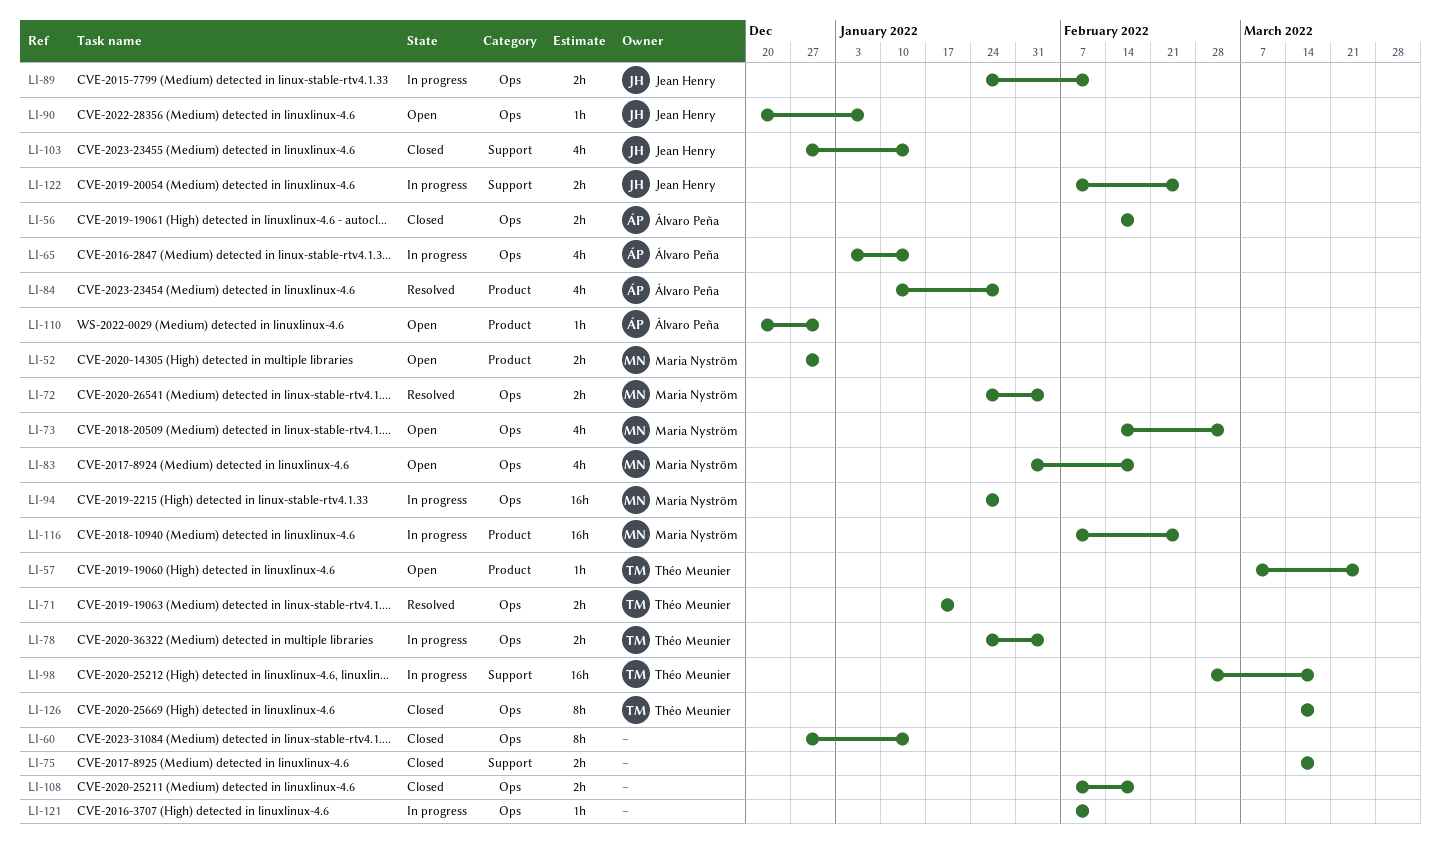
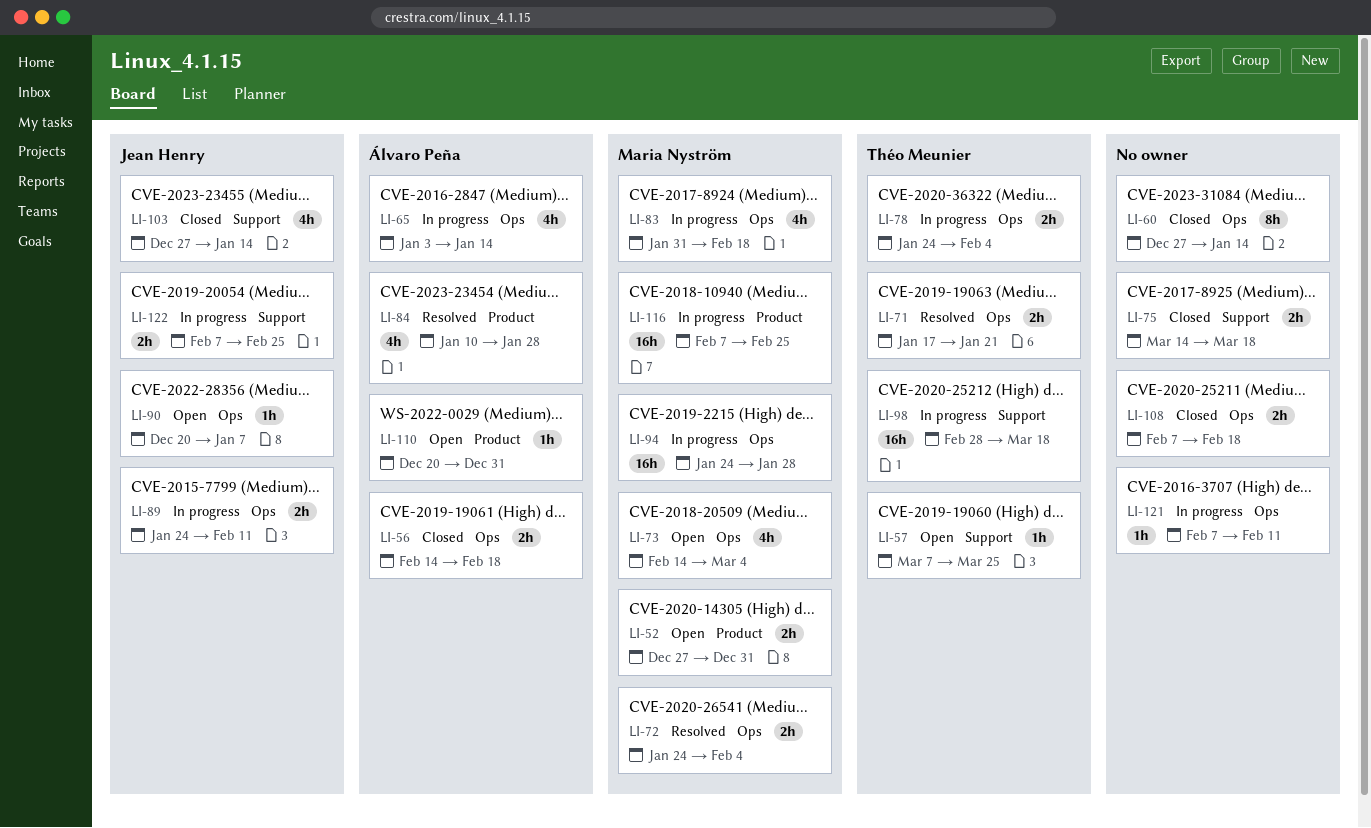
LI-57, label: Product -> Support
LI-83, status: Open -> In progress
LI-126: present -> none

